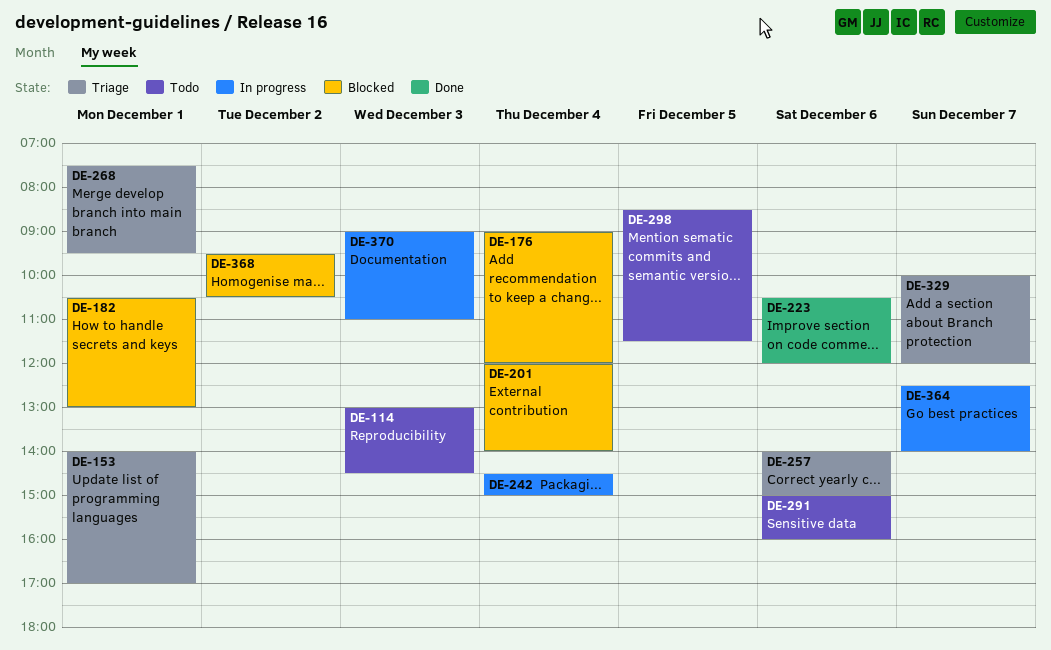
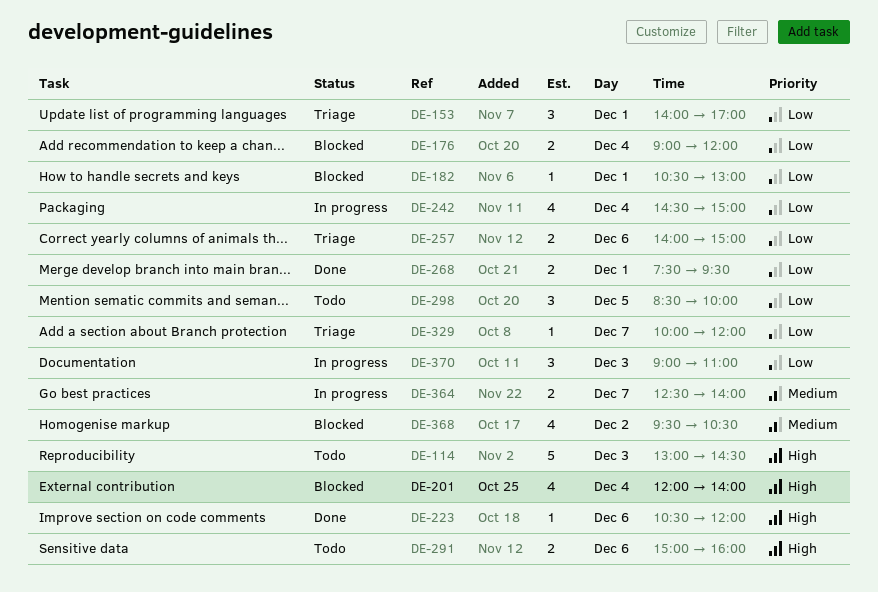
DE-268, status: Triage -> Done
DE-298, ends: 11:30 -> 10:00

